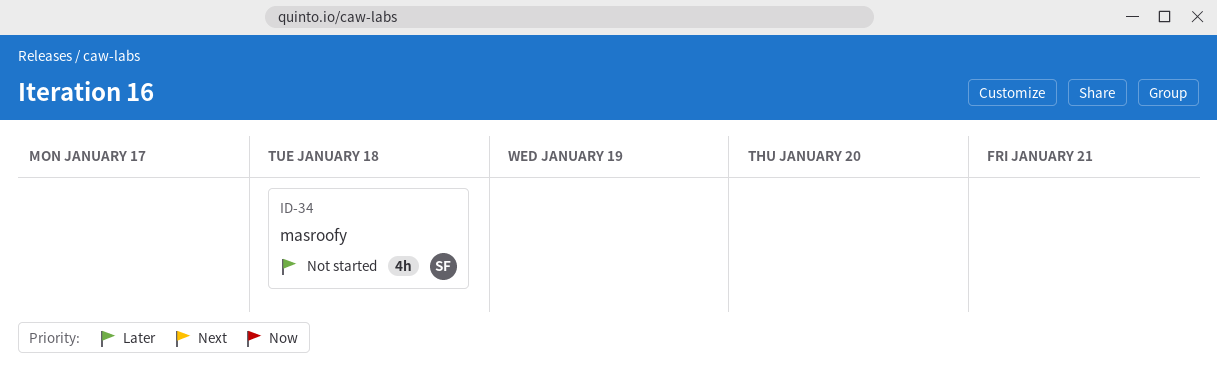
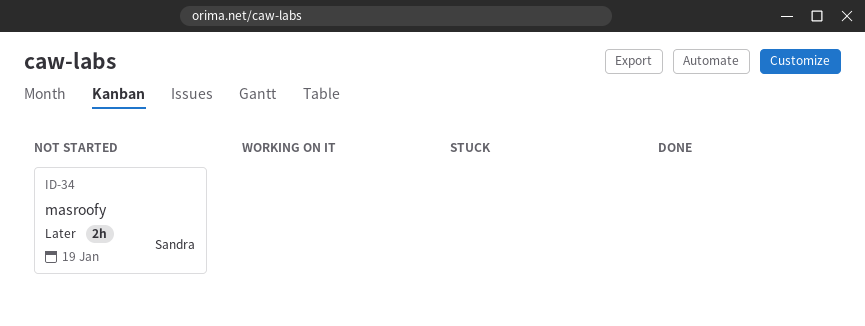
ID-34, estimate: 4h -> 2h
ID-34, due: Jan 18 -> Jan 19

